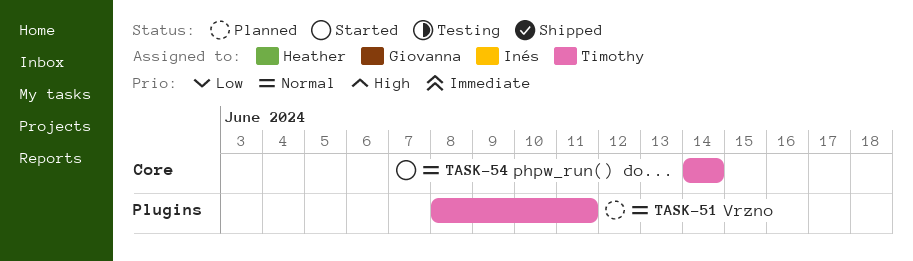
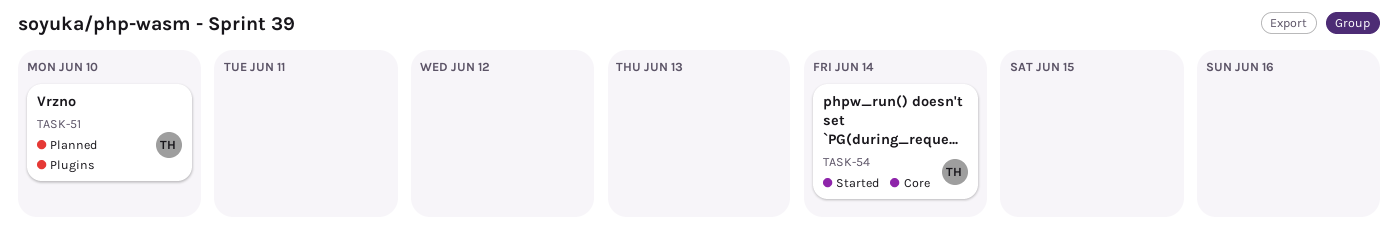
TASK-51, due: Jun 11 -> Jun 10

